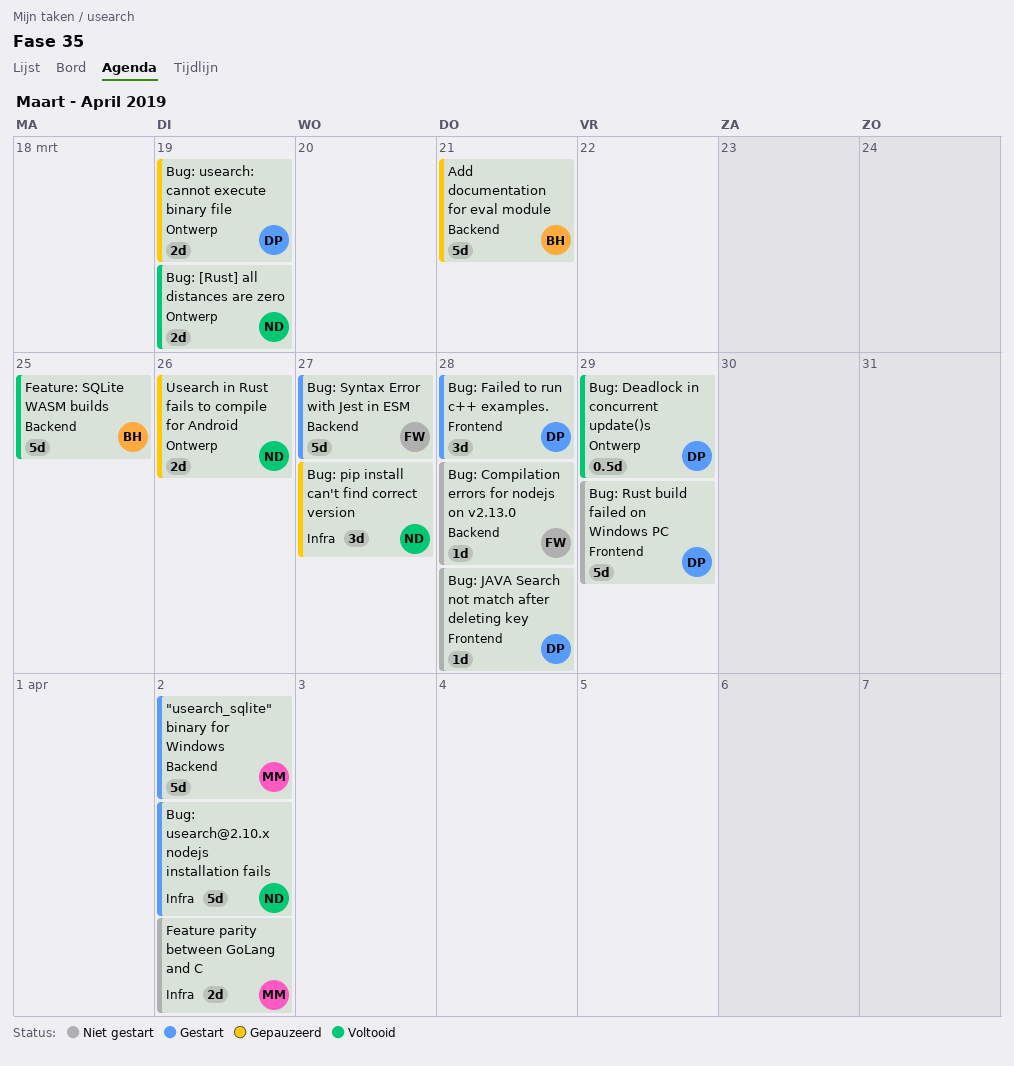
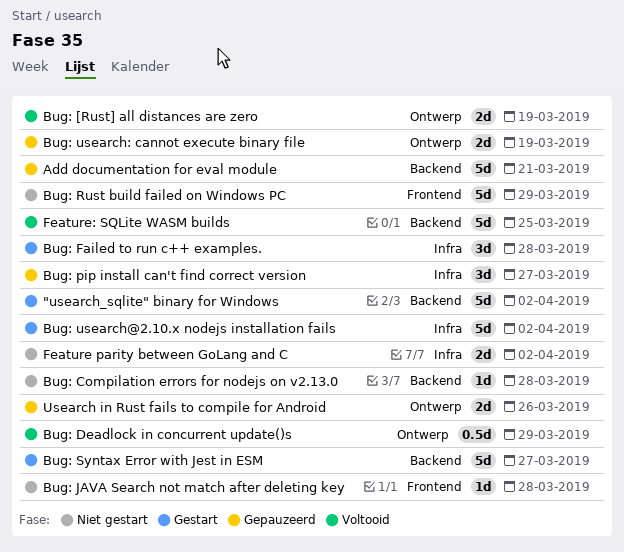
Bug: Failed to run c++ examples., label: Frontend -> Infra

